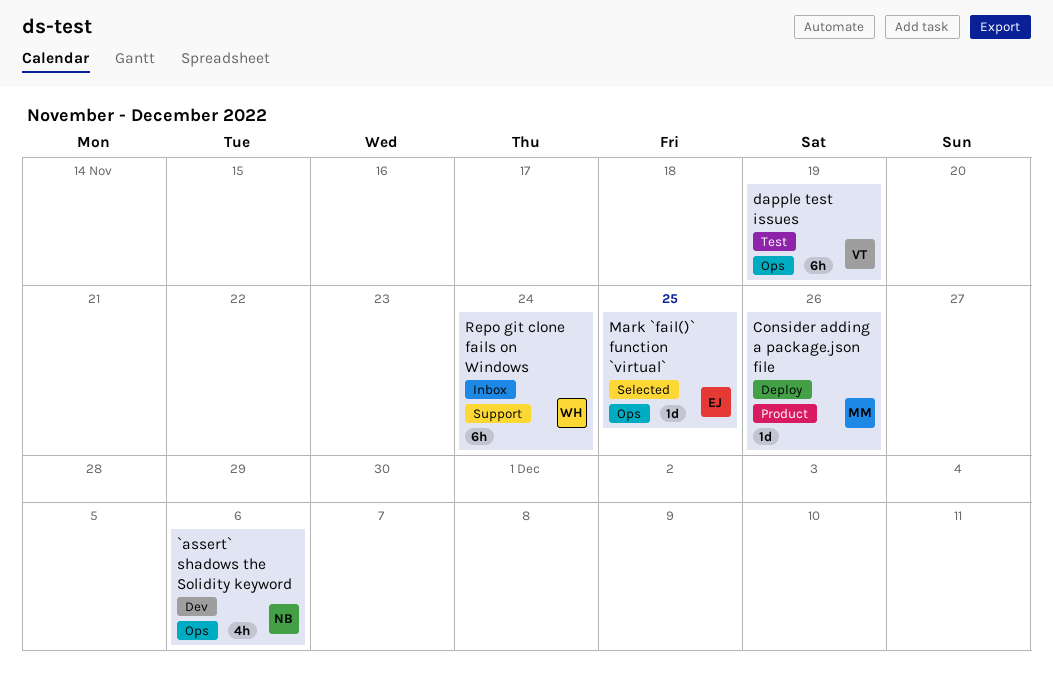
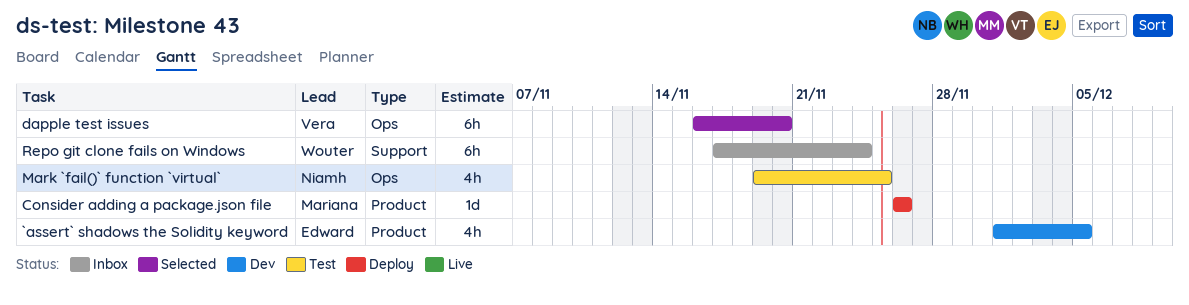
`assert` shadows the Solidity keyword, owner: Niamh -> Edward
`assert` shadows the Solidity keyword, label: Ops -> Product
`assert` shadows the Solidity keyword, due: Dec 6 -> Dec 5
dapple test issues, status: Test -> Selected
dapple test issues, due: Nov 19 -> Nov 20
Mark `fail()` function `virtual`, status: Selected -> Test
Mark `fail()` function `virtual`, owner: Edward -> Niamh
Mark `fail()` function `virtual`, estimate: 1d -> 4h

